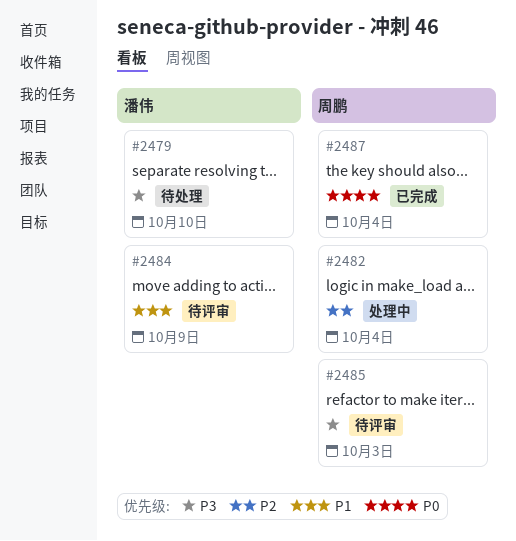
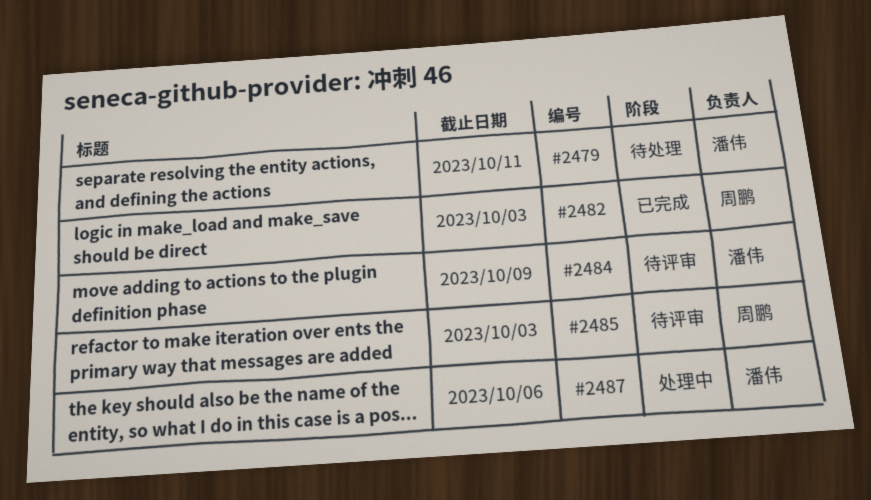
#2479, due: Oct 10 -> Oct 11
#2482, status: 处理中 -> 已完成
#2482, due: Oct 4 -> Oct 3
#2487, status: 已完成 -> 处理中
#2487, owner: 周鹏 -> 潘伟
#2487, due: Oct 4 -> Oct 6

